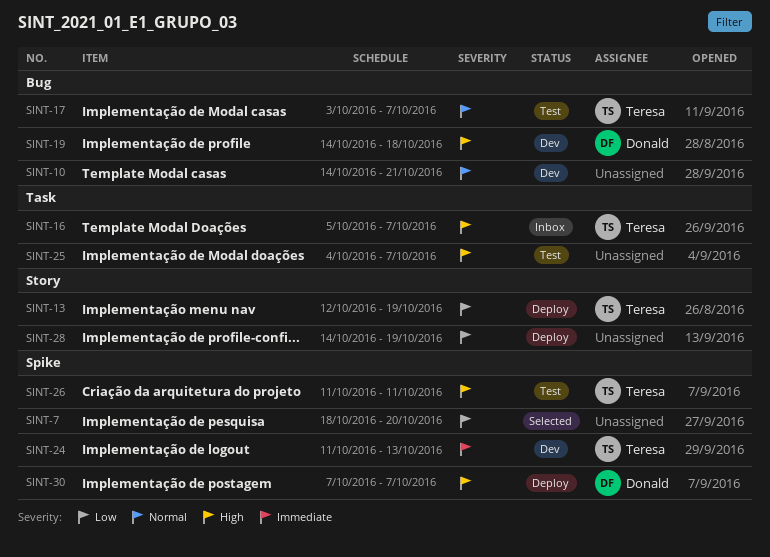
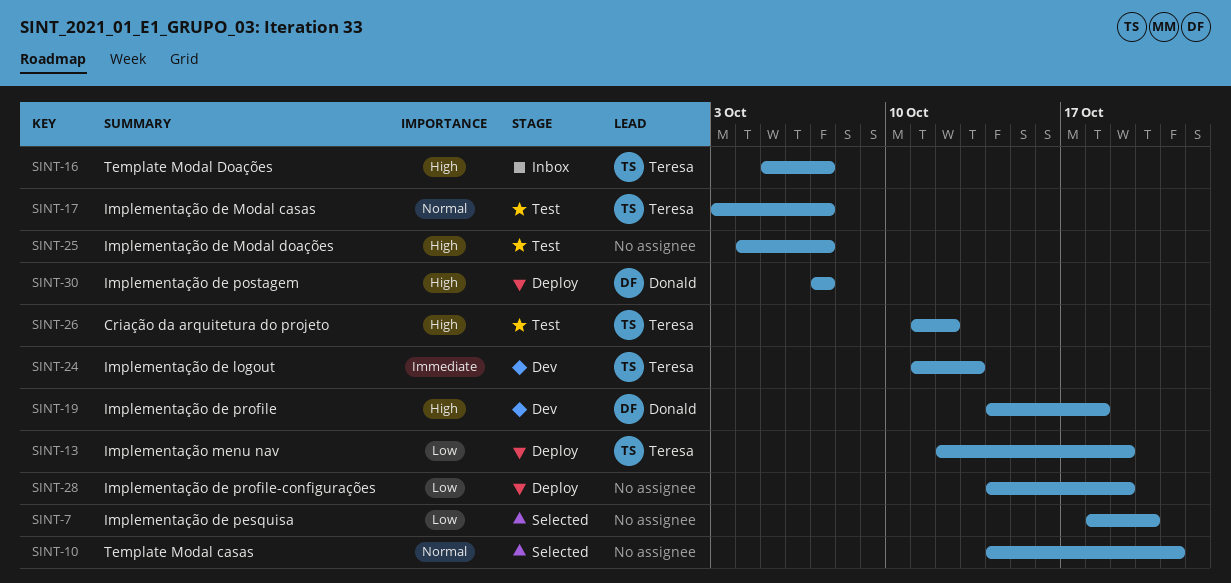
SINT-10, status: Dev -> Selected
SINT-26, due: Oct 11 -> Oct 12

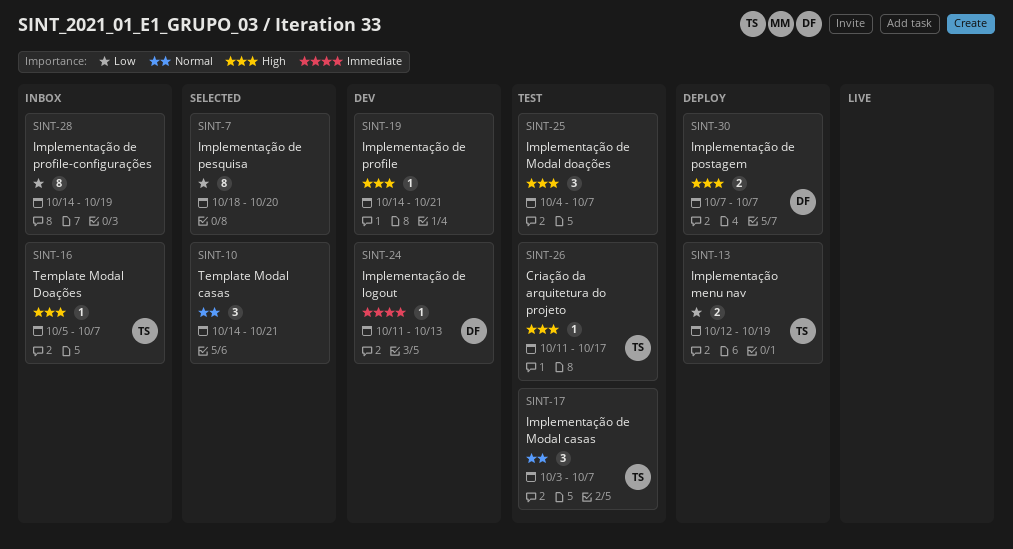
SINT-19, owner: Donald -> none
SINT-19, due: Oct 18 -> Oct 21
SINT-24, owner: Teresa -> Donald
SINT-26, due: Oct 12 -> Oct 17
SINT-28, status: Deploy -> Inbox

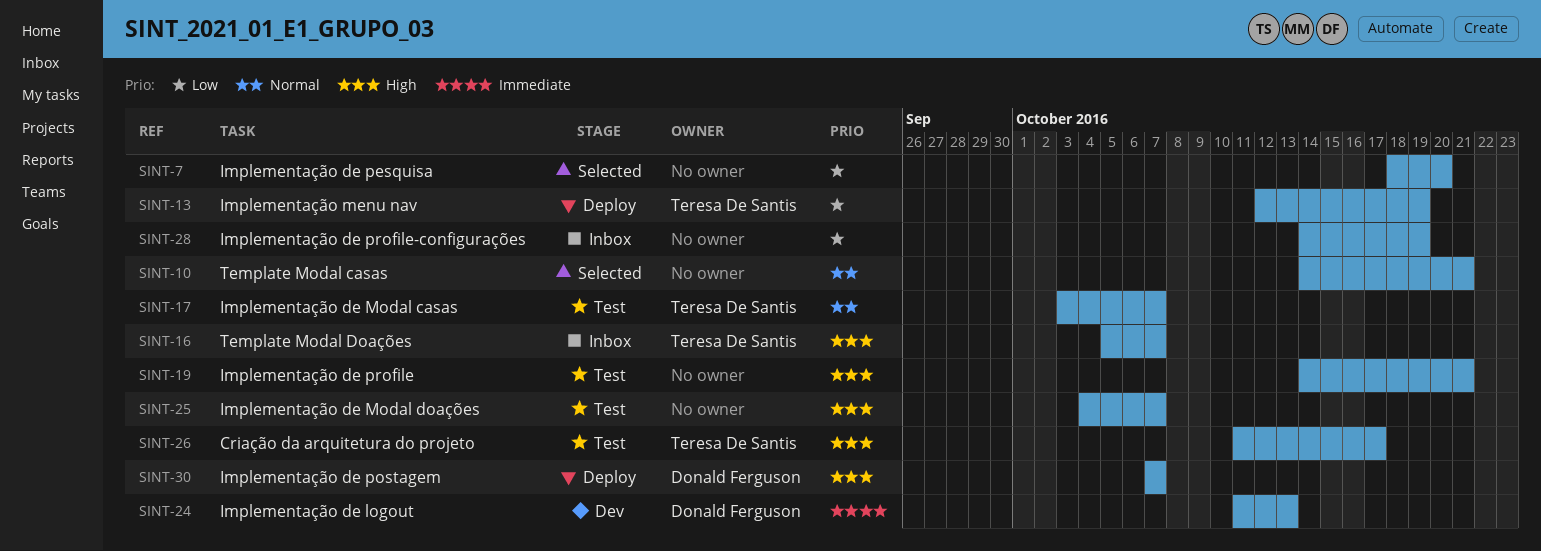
SINT-19, status: Dev -> Test

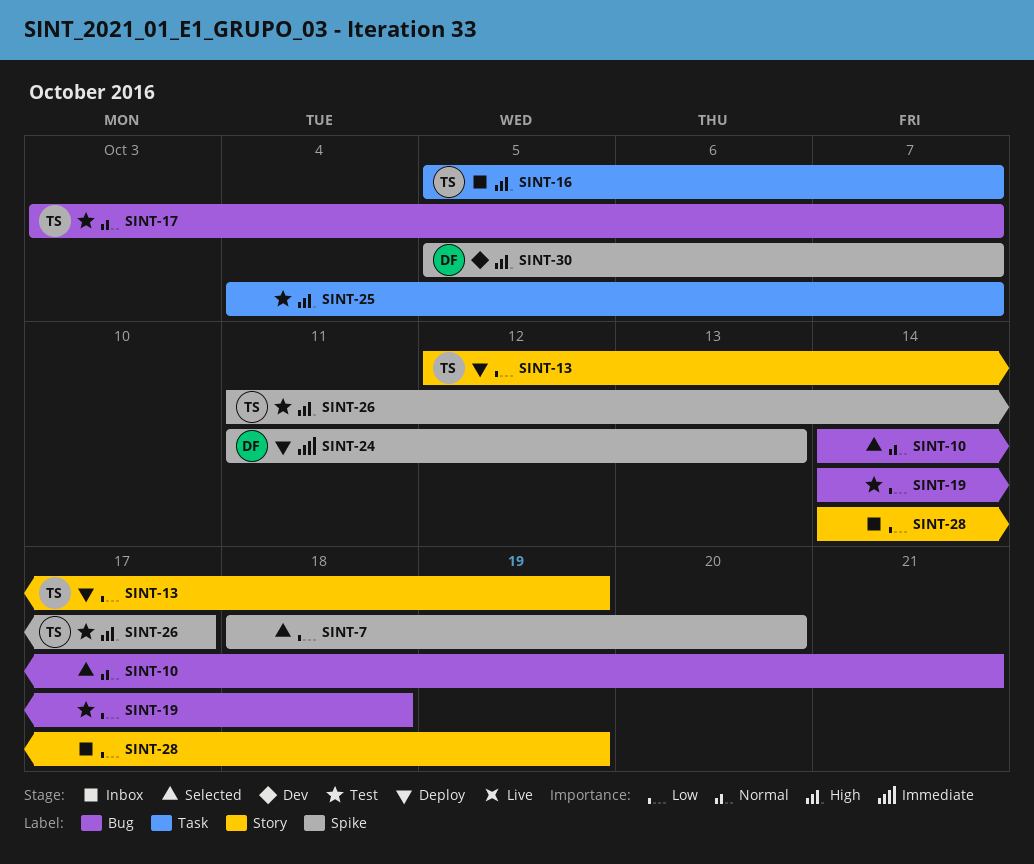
SINT-19, priority: High -> Low
SINT-19, due: Oct 21 -> Oct 18
SINT-24, status: Dev -> Deploy
SINT-30, status: Deploy -> Dev
SINT-30, start: Oct 7 -> Oct 5

